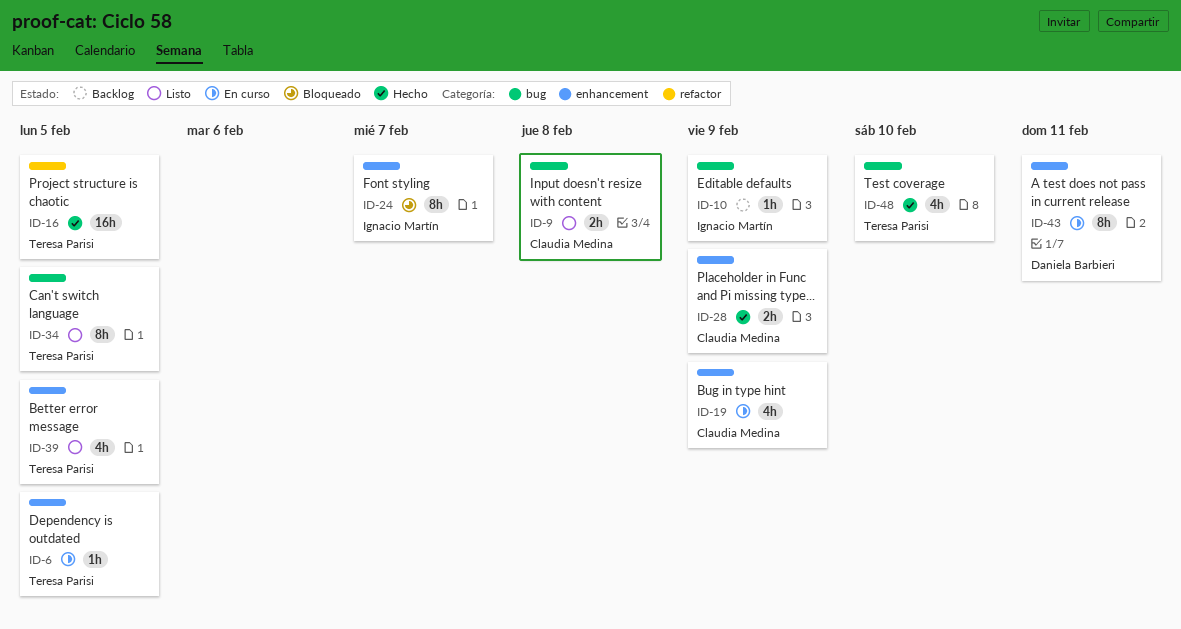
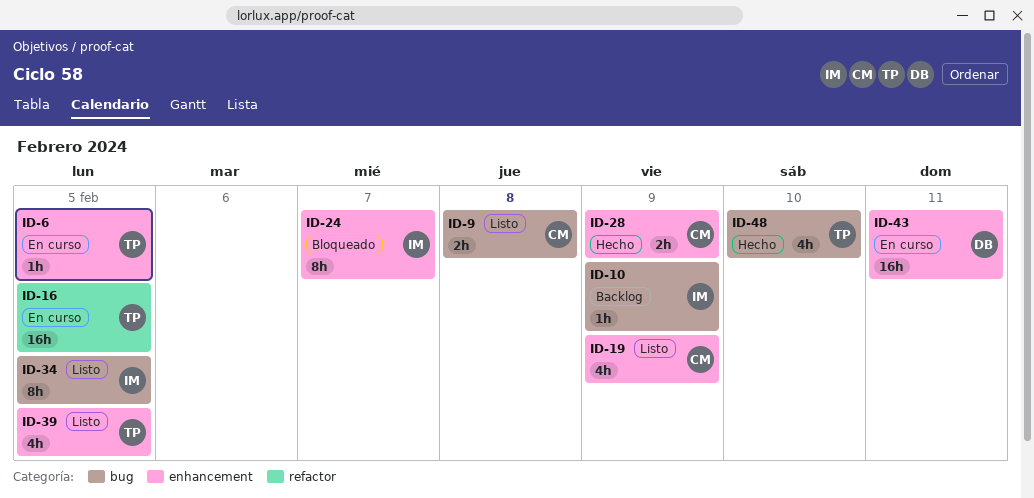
ID-16, status: Hecho -> En curso
ID-19, status: En curso -> Listo
ID-34, owner: Teresa Parisi -> Ignacio Martín
ID-43, estimate: 8h -> 16h

